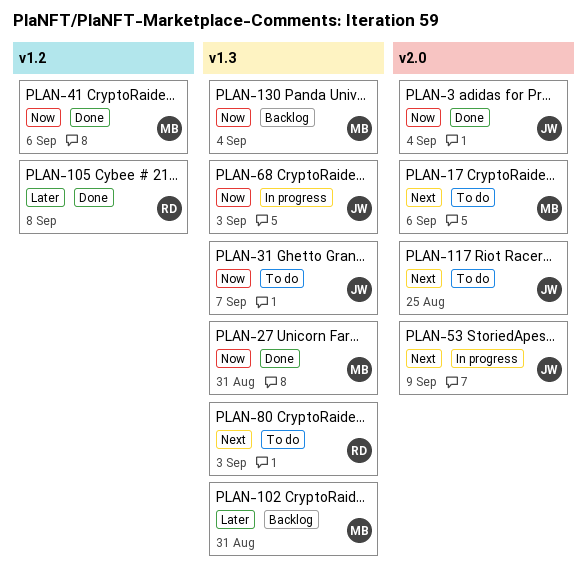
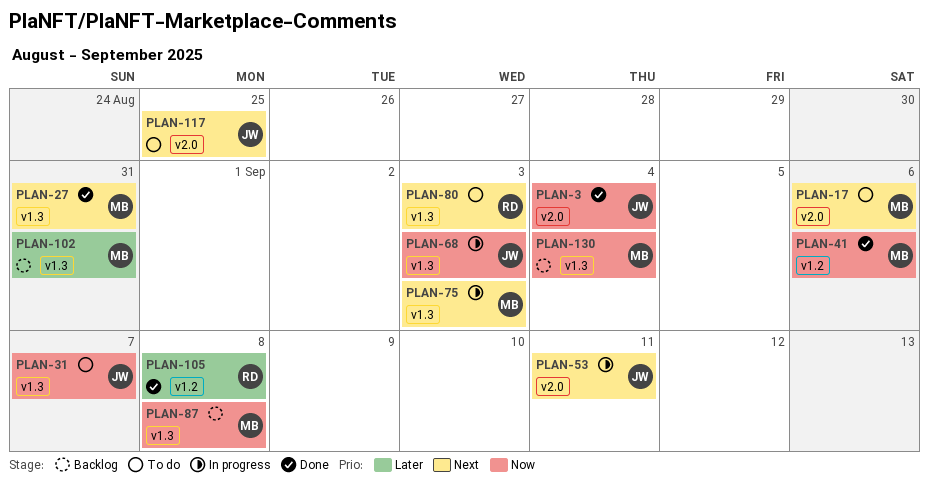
PLAN-27, priority: Now -> Next
PLAN-53, due: Sep 9 -> Sep 11
PLAN-75: none -> present
PLAN-87: none -> present

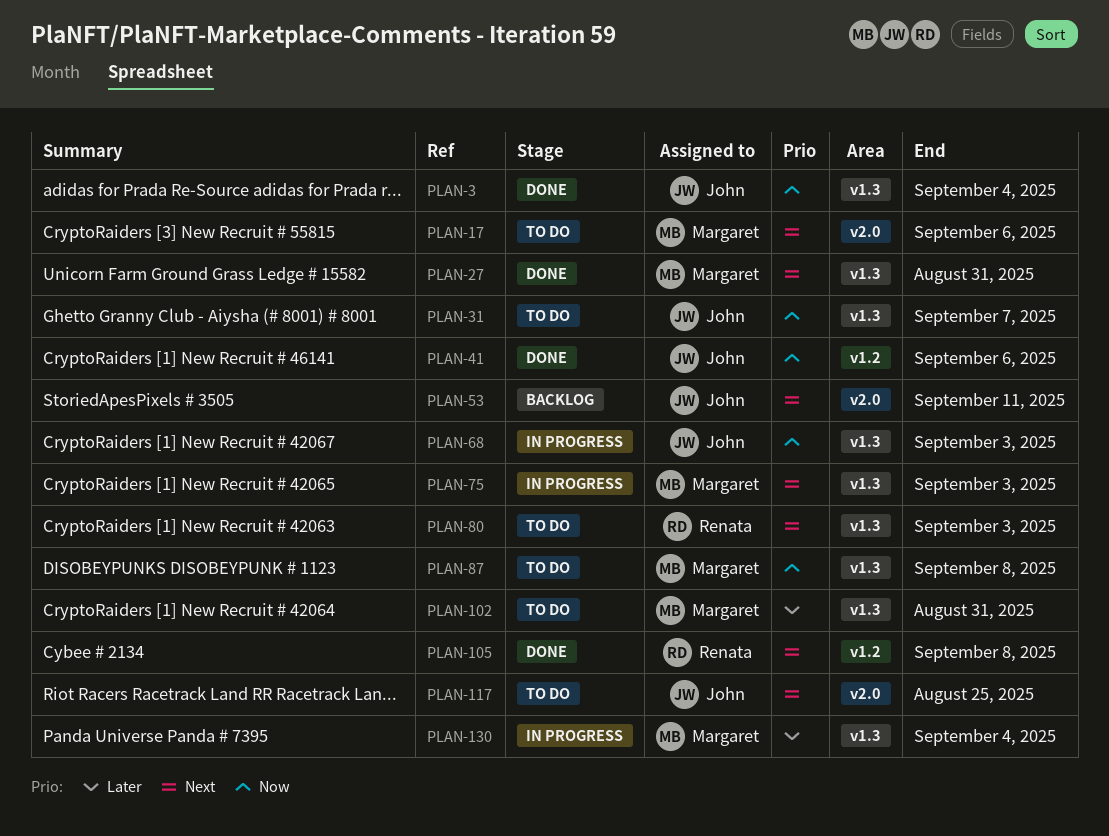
PLAN-3, label: v2.0 -> v1.3
PLAN-41, owner: Margaret -> John
PLAN-53, status: In progress -> Backlog
PLAN-87, status: Backlog -> To do
PLAN-102, status: Backlog -> To do
PLAN-105, priority: Later -> Next
PLAN-130, status: Backlog -> In progress
PLAN-130, priority: Now -> Later

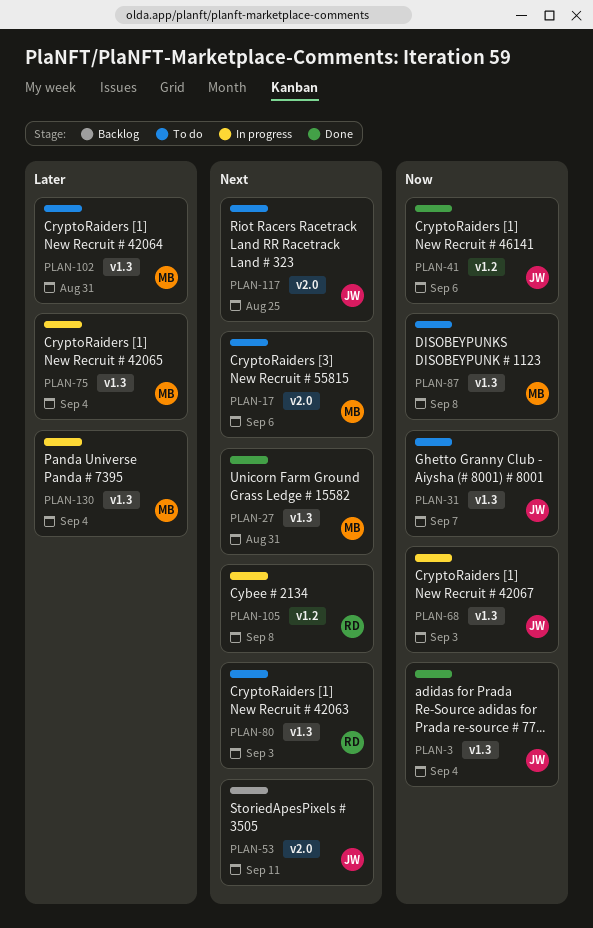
PLAN-75, priority: Next -> Later
PLAN-75, due: Sep 3 -> Sep 4
PLAN-105, status: Done -> In progress

